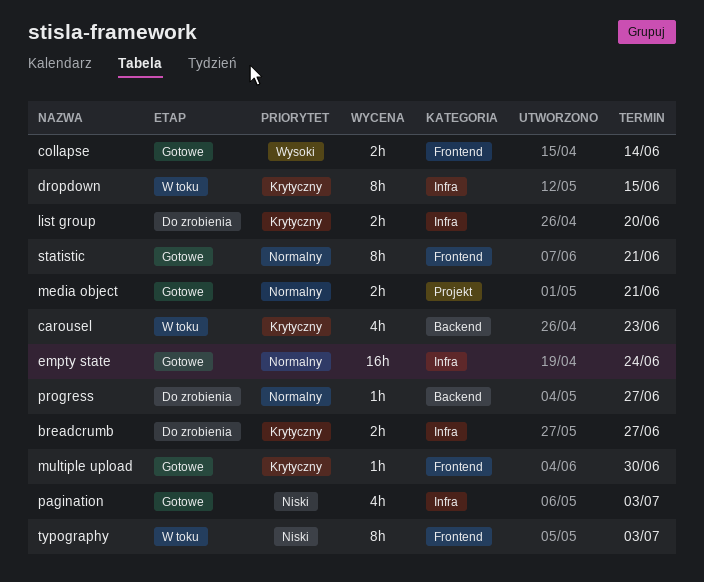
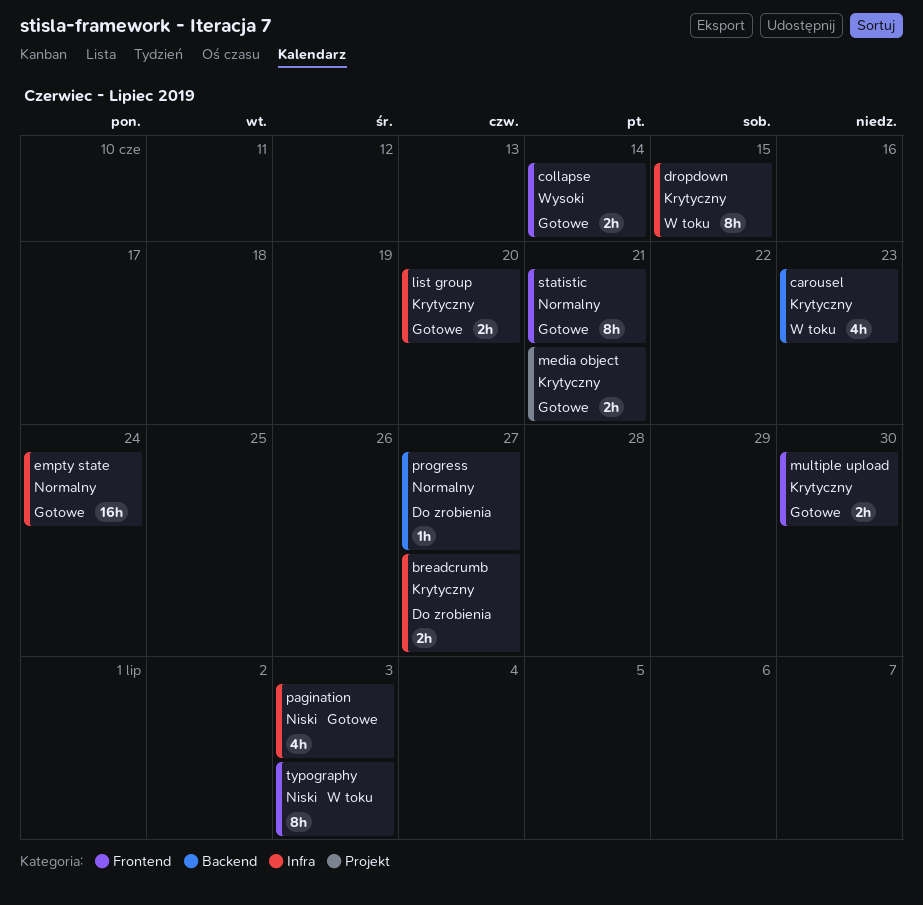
list group, status: Do zrobienia -> Gotowe
media object, priority: Normalny -> Krytyczny
multiple upload, estimate: 1h -> 2h

